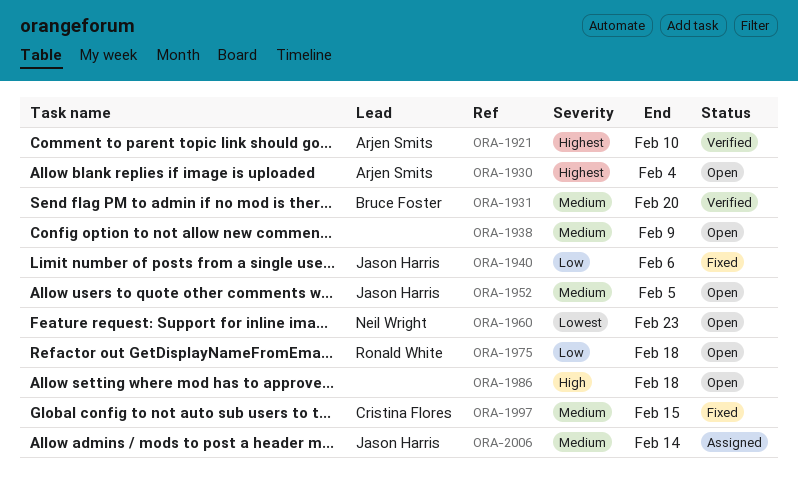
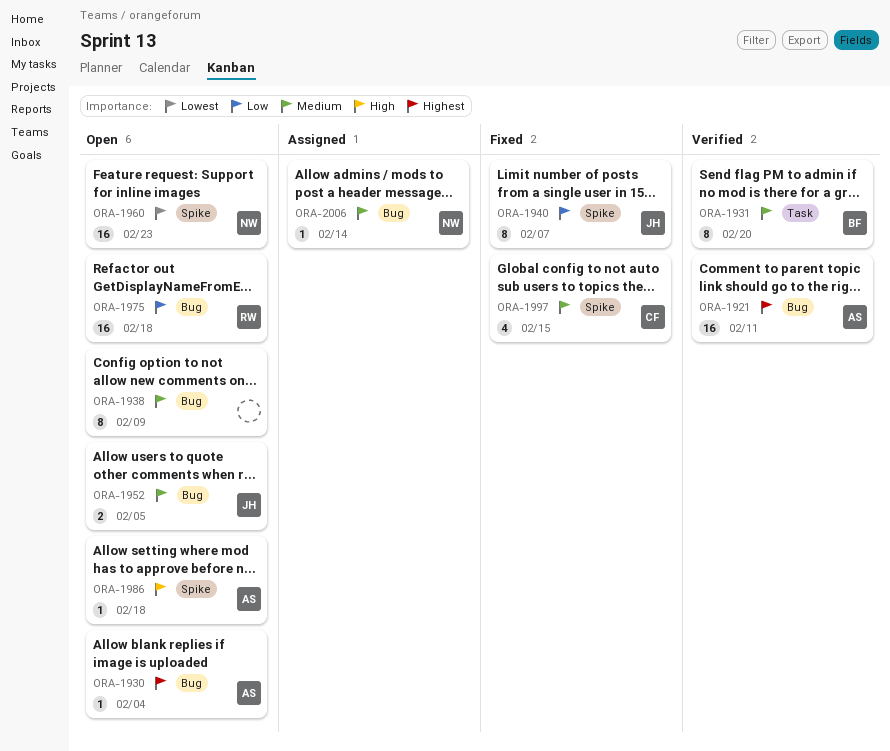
ORA-1921, due: Feb 10 -> Feb 11
ORA-1940, due: Feb 6 -> Feb 7
ORA-1986, owner: none -> Arjen Smits
ORA-2006, owner: Jason Harris -> Neil Wright

